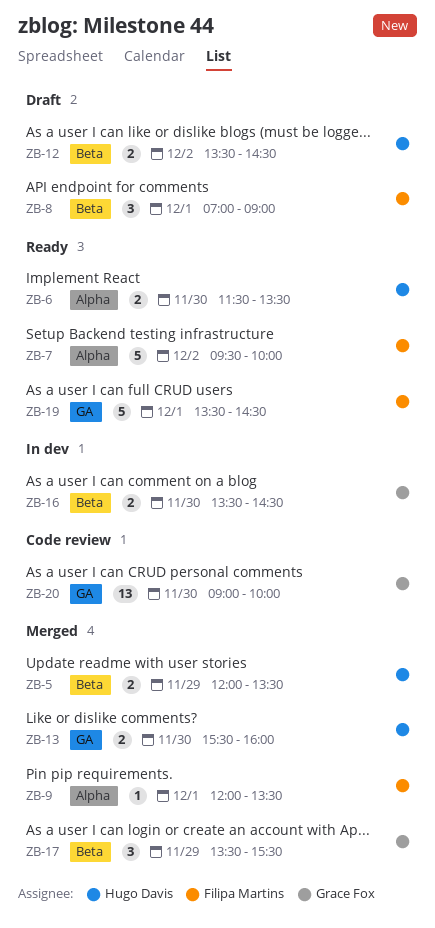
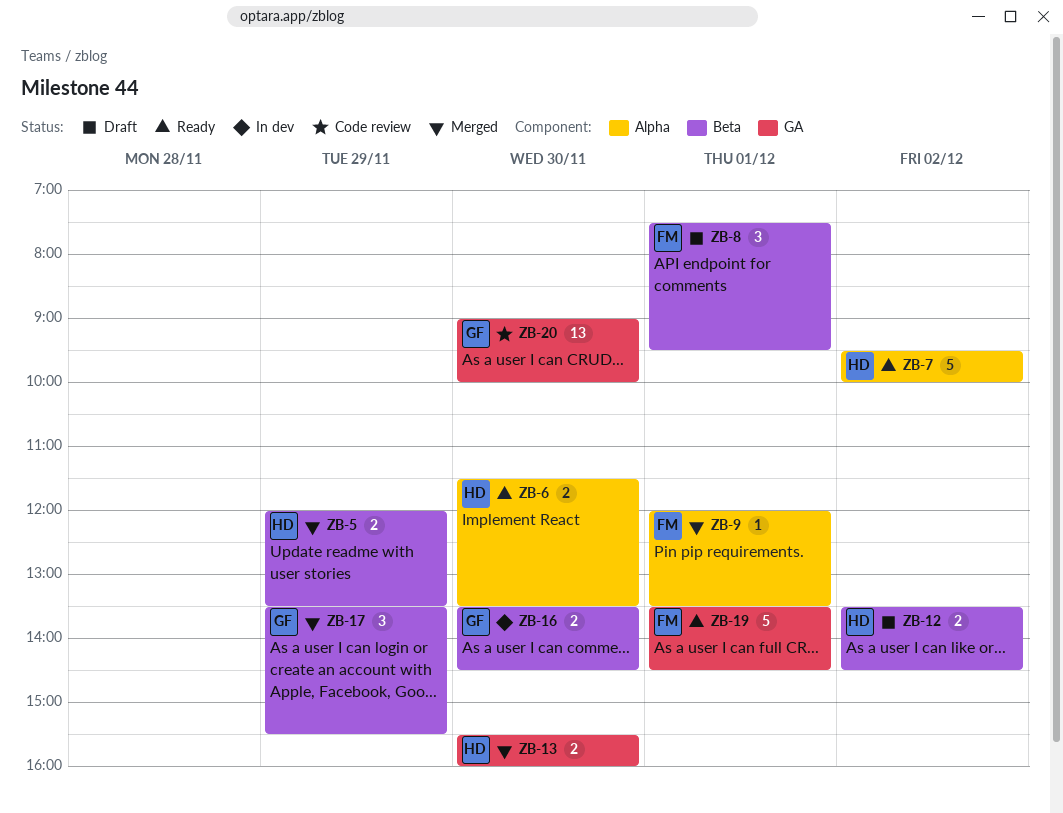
ZB-7, owner: Filipa Martins -> Hugo Davis
ZB-8, begins: 07:00 -> 07:30
ZB-8, ends: 09:00 -> 09:30

